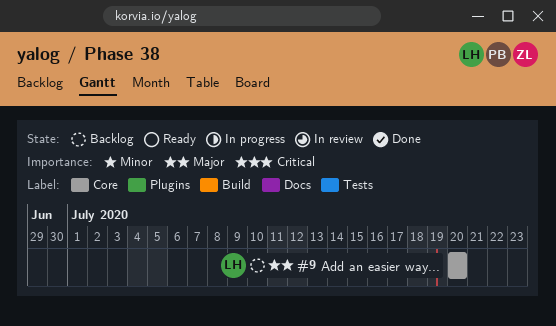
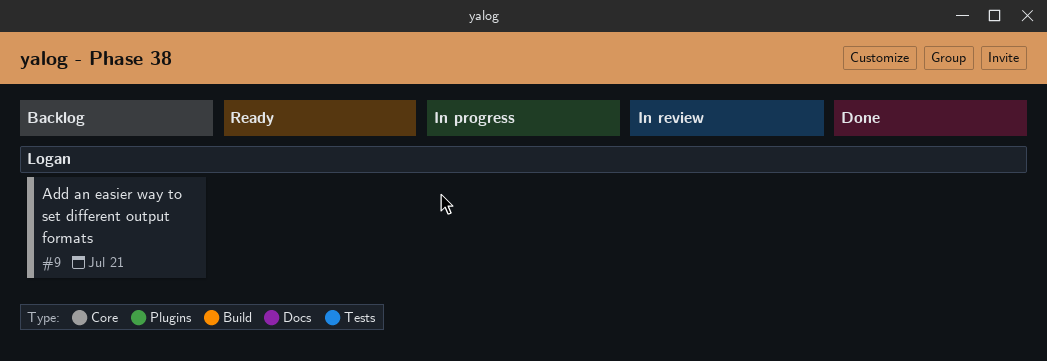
#9, due: Jul 20 -> Jul 21

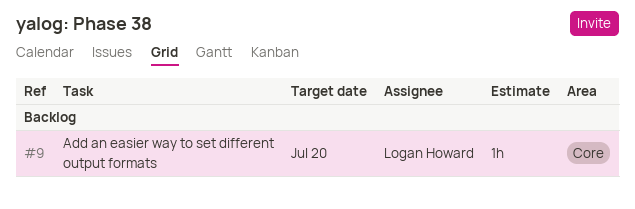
#9, due: Jul 21 -> Jul 20

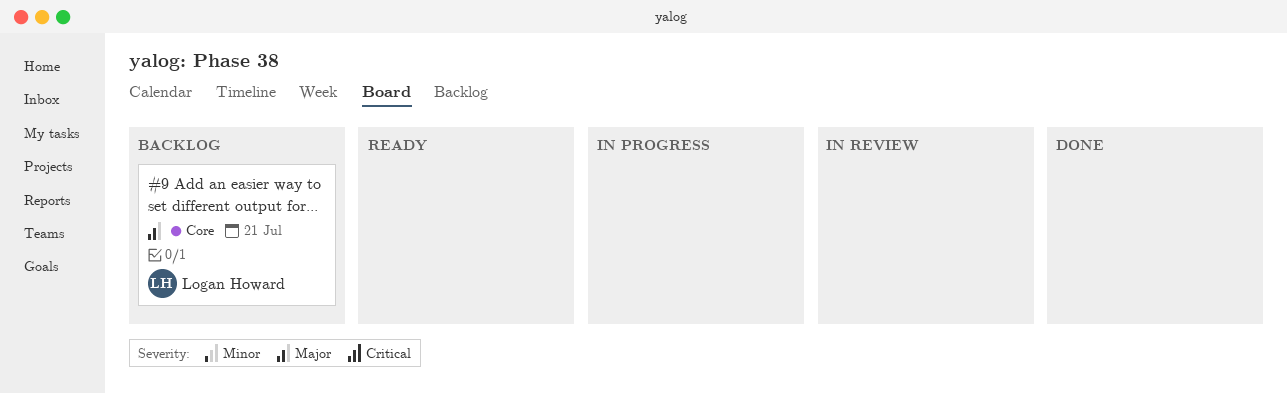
#9, due: Jul 20 -> Jul 21

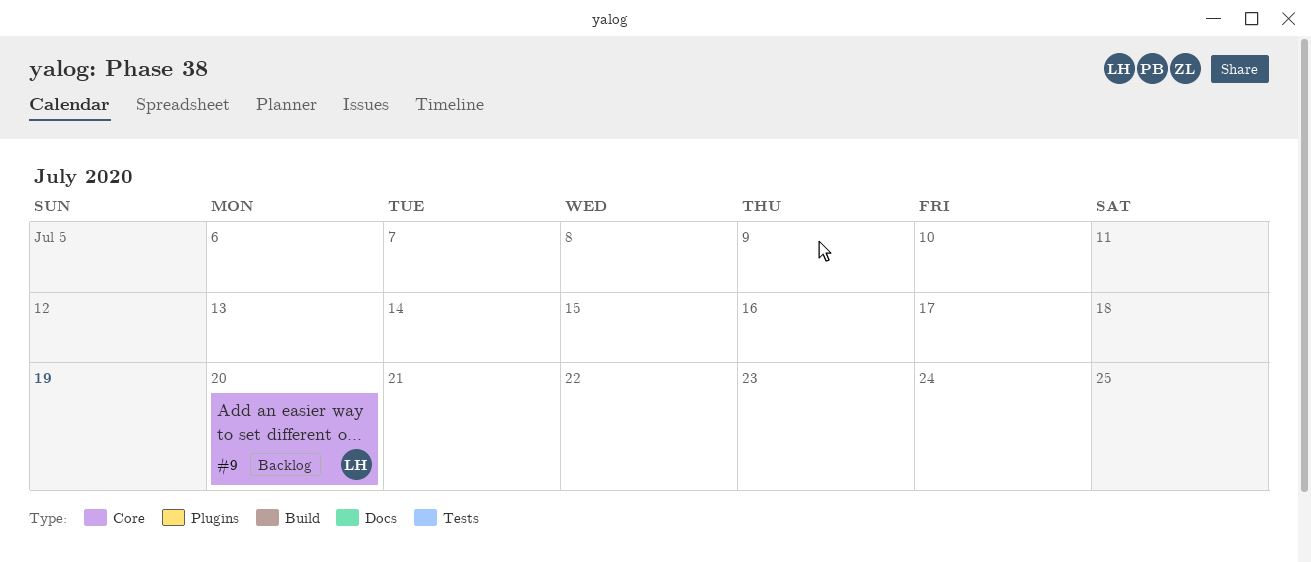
#9, due: Jul 21 -> Jul 20

